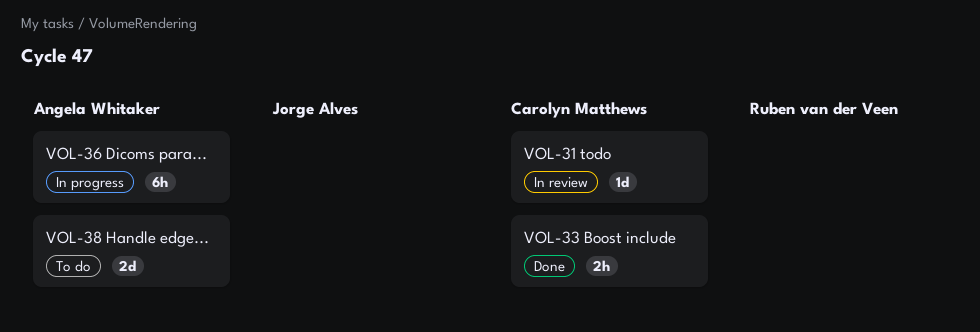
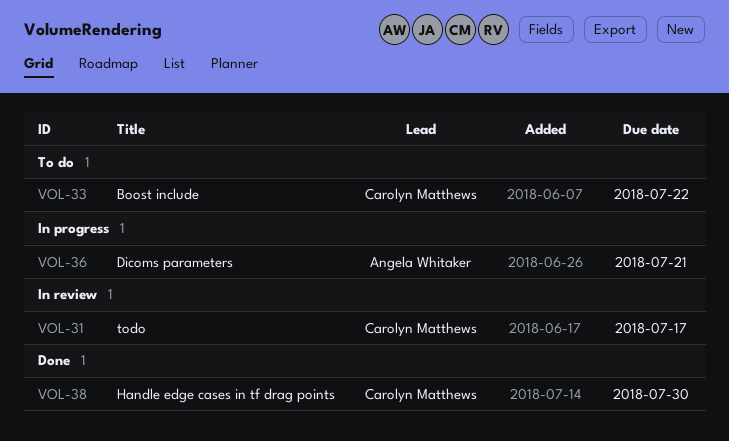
VOL-33, status: Done -> To do
VOL-38, status: To do -> Done
VOL-38, owner: Angela Whitaker -> Carolyn Matthews

